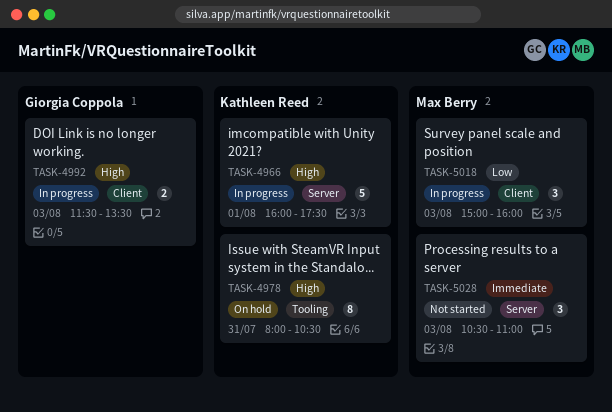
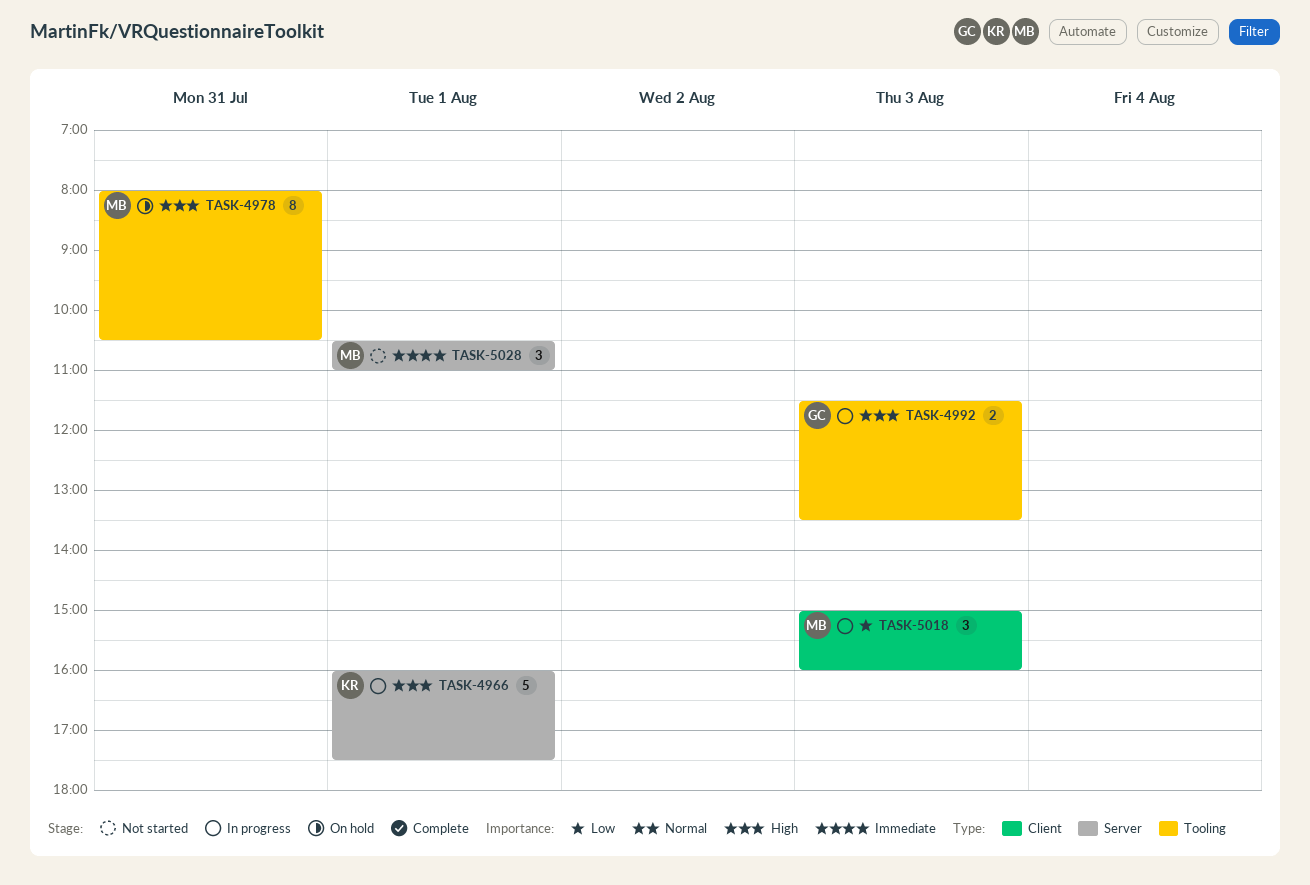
TASK-4978, owner: Kathleen Reed -> Max Berry
TASK-4992, label: Client -> Tooling
TASK-5028, day: Aug 3 -> Aug 1

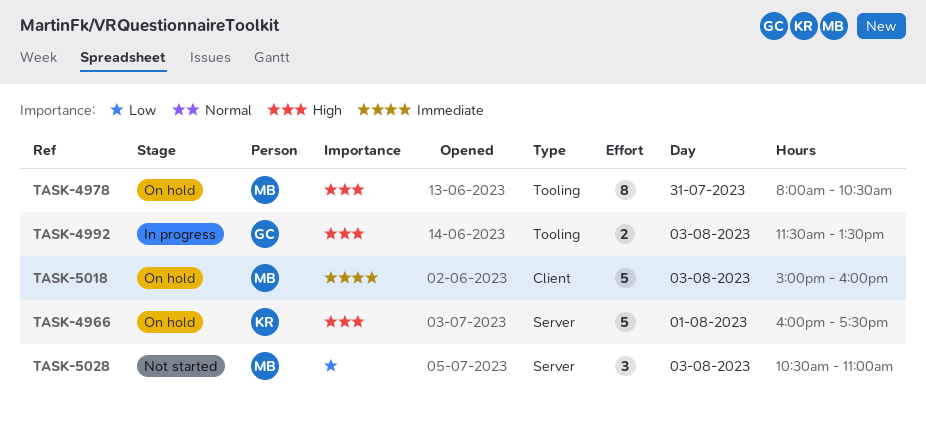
TASK-4966, status: In progress -> On hold
TASK-5018, status: In progress -> On hold
TASK-5018, priority: Low -> Immediate
TASK-5018, estimate: 3 -> 5
TASK-5028, priority: Immediate -> Low
TASK-5028, day: Aug 1 -> Aug 3

